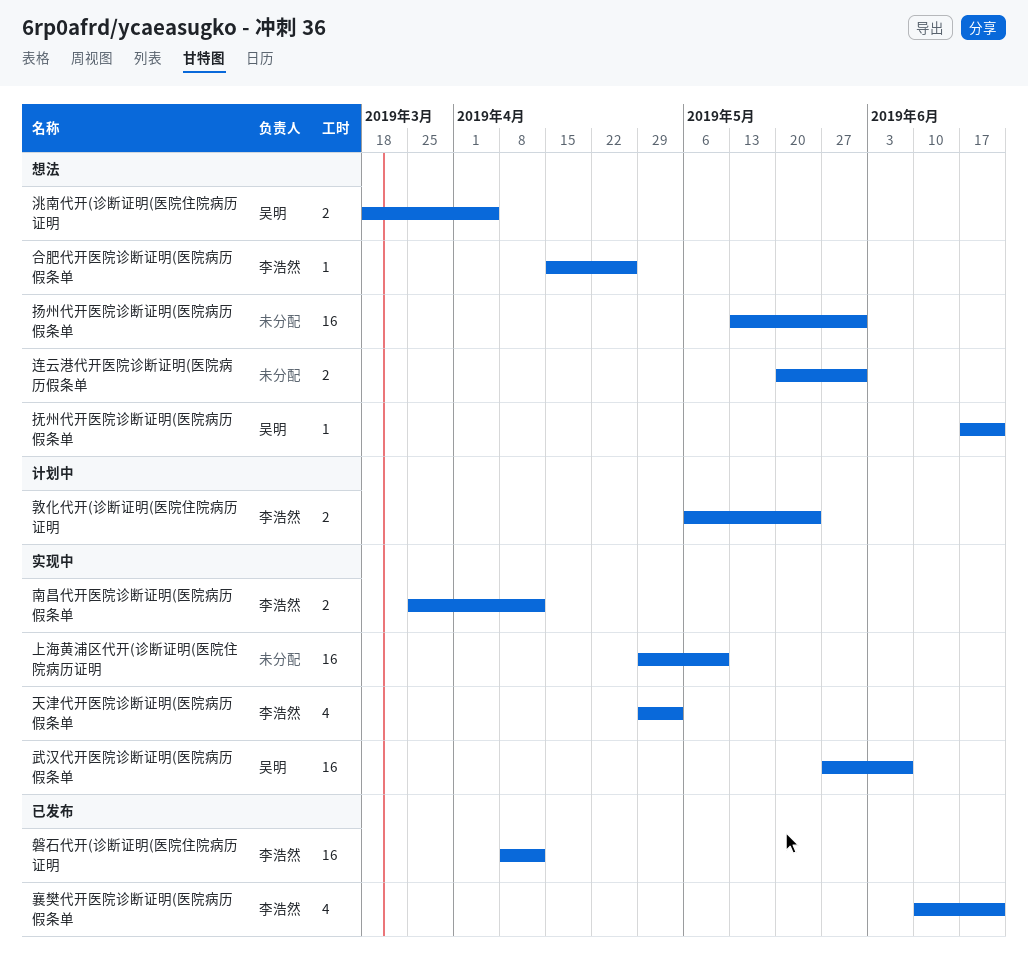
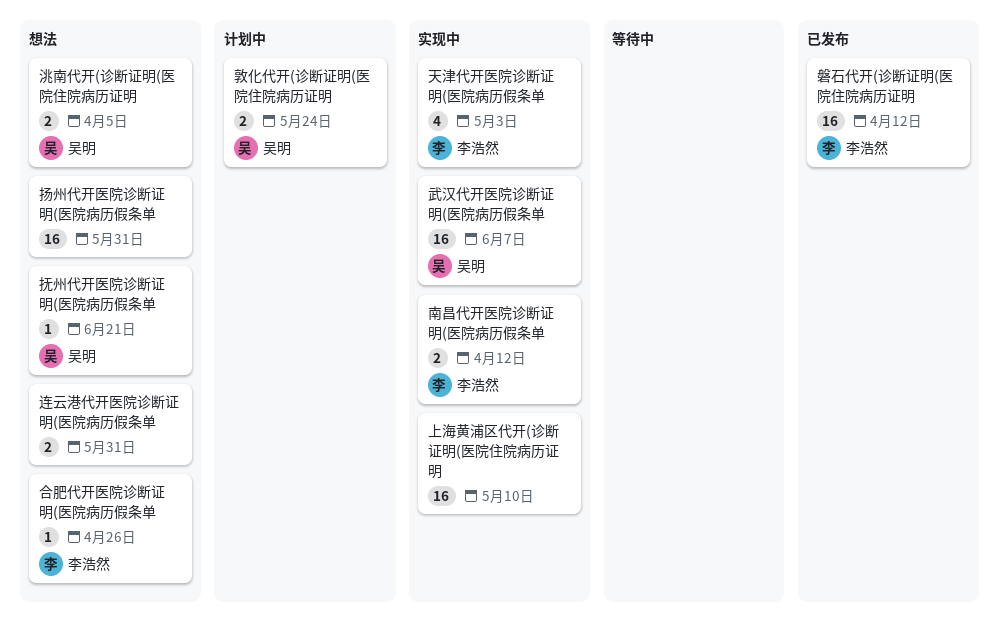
敦化代开(诊断证明(医院住院病历证明, owner: 李浩然 -> 吴明
襄樊代开医院诊断证明(医院病历假条单: present -> none

